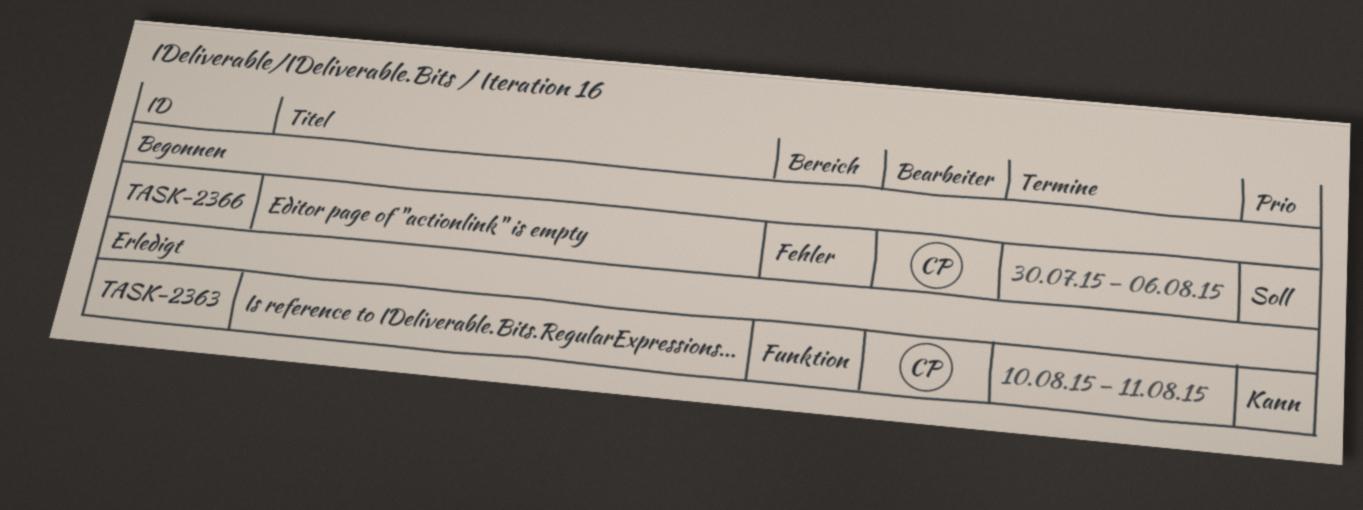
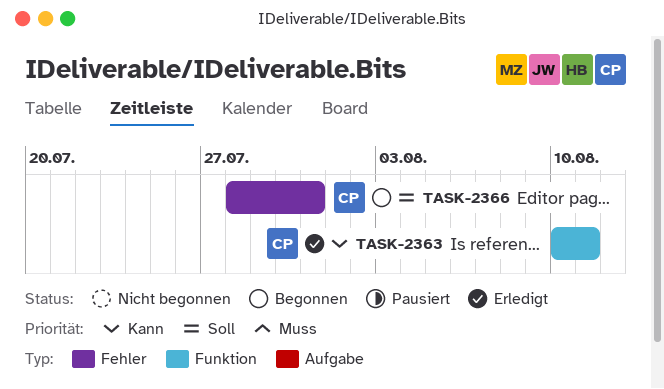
TASK-2366, start: Jul 30 -> Jul 28
TASK-2366, due: Aug 6 -> Jul 31

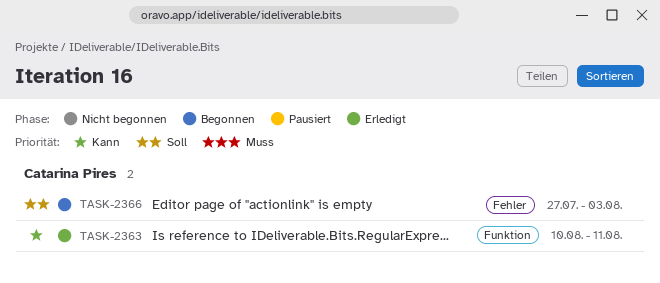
TASK-2366, start: Jul 28 -> Jul 27
TASK-2366, due: Jul 31 -> Aug 3

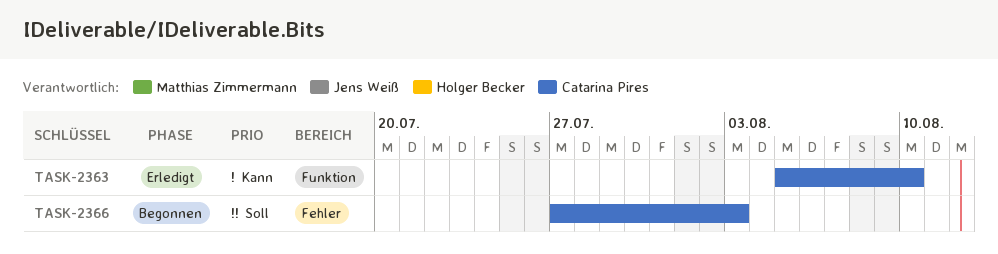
TASK-2363, start: Aug 10 -> Aug 5
TASK-2363, due: Aug 11 -> Aug 10

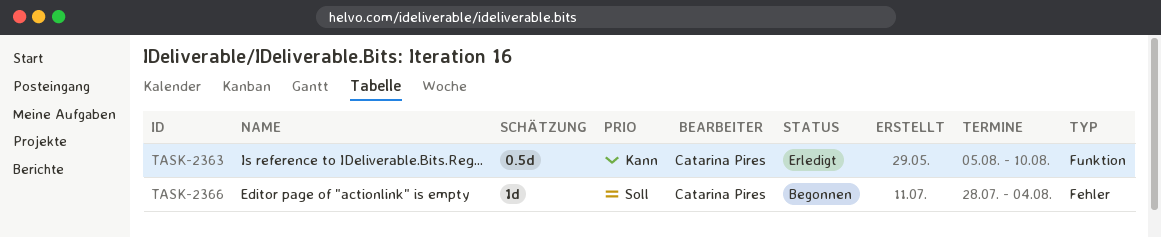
TASK-2366, start: Jul 27 -> Jul 28
TASK-2366, due: Aug 3 -> Aug 4

